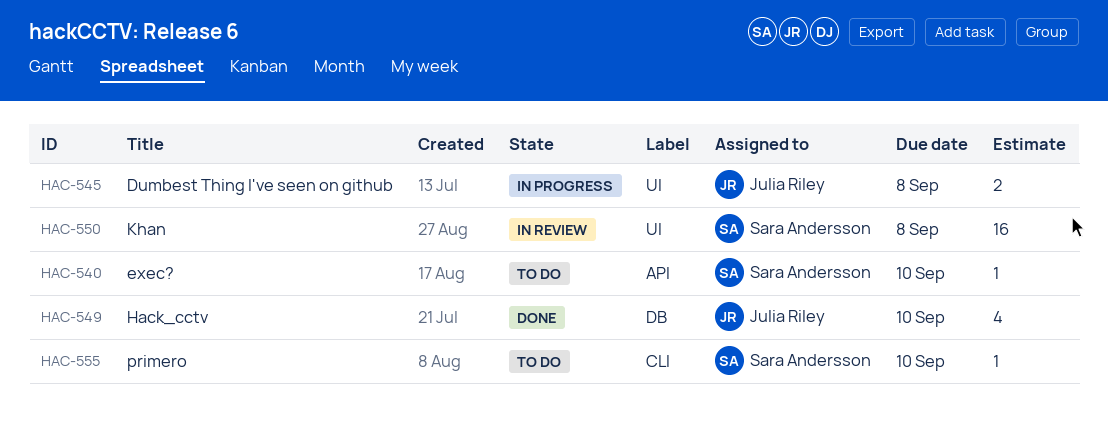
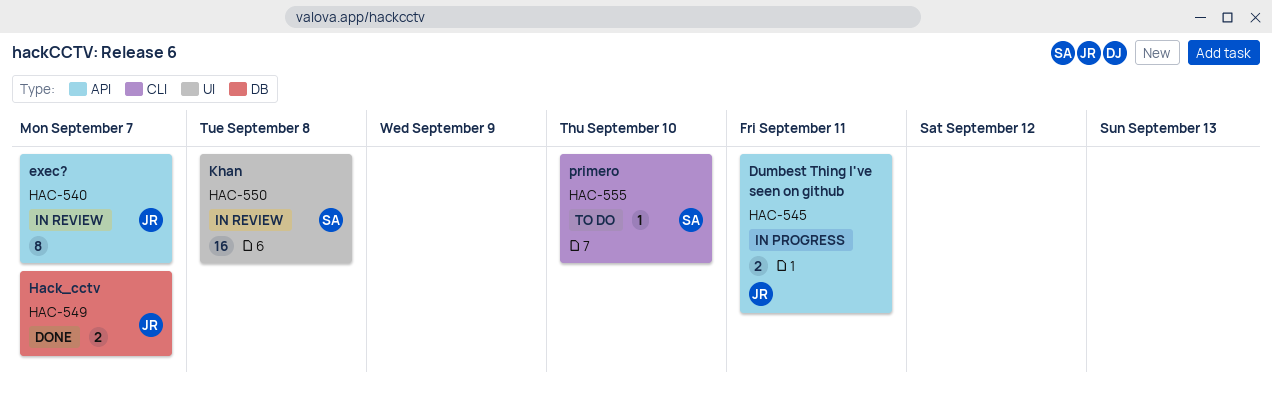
HAC-540, status: To do -> In review
HAC-540, owner: Sara Andersson -> Julia Riley
HAC-540, estimate: 1 -> 8
HAC-540, due: Sep 10 -> Sep 7
HAC-545, label: UI -> API
HAC-545, due: Sep 8 -> Sep 11
HAC-549, estimate: 4 -> 2
HAC-549, due: Sep 10 -> Sep 7

